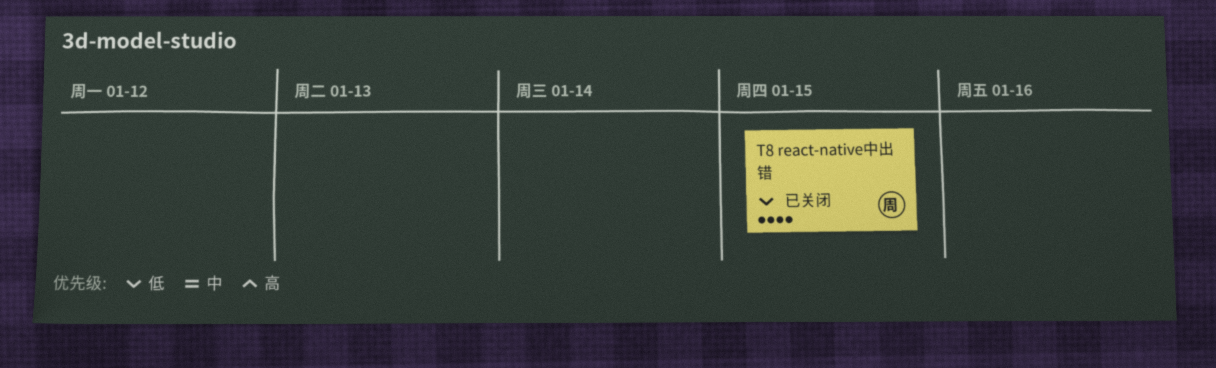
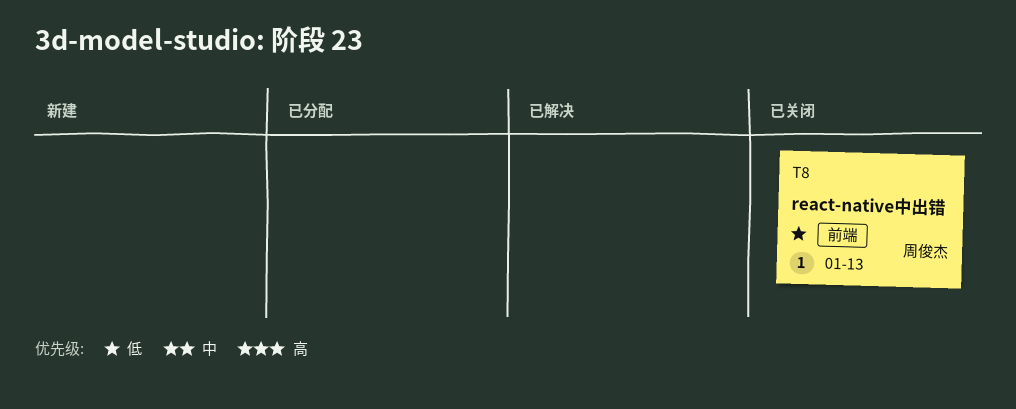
T8, estimate: 4 -> 1
T8, due: Jan 15 -> Jan 13

